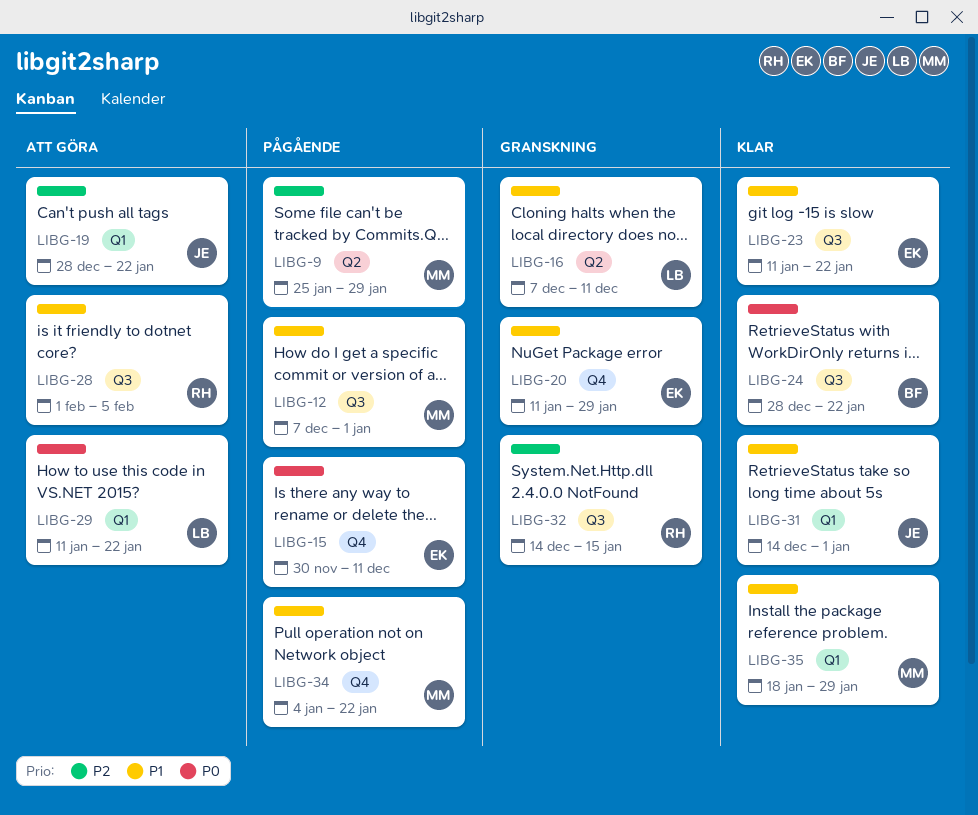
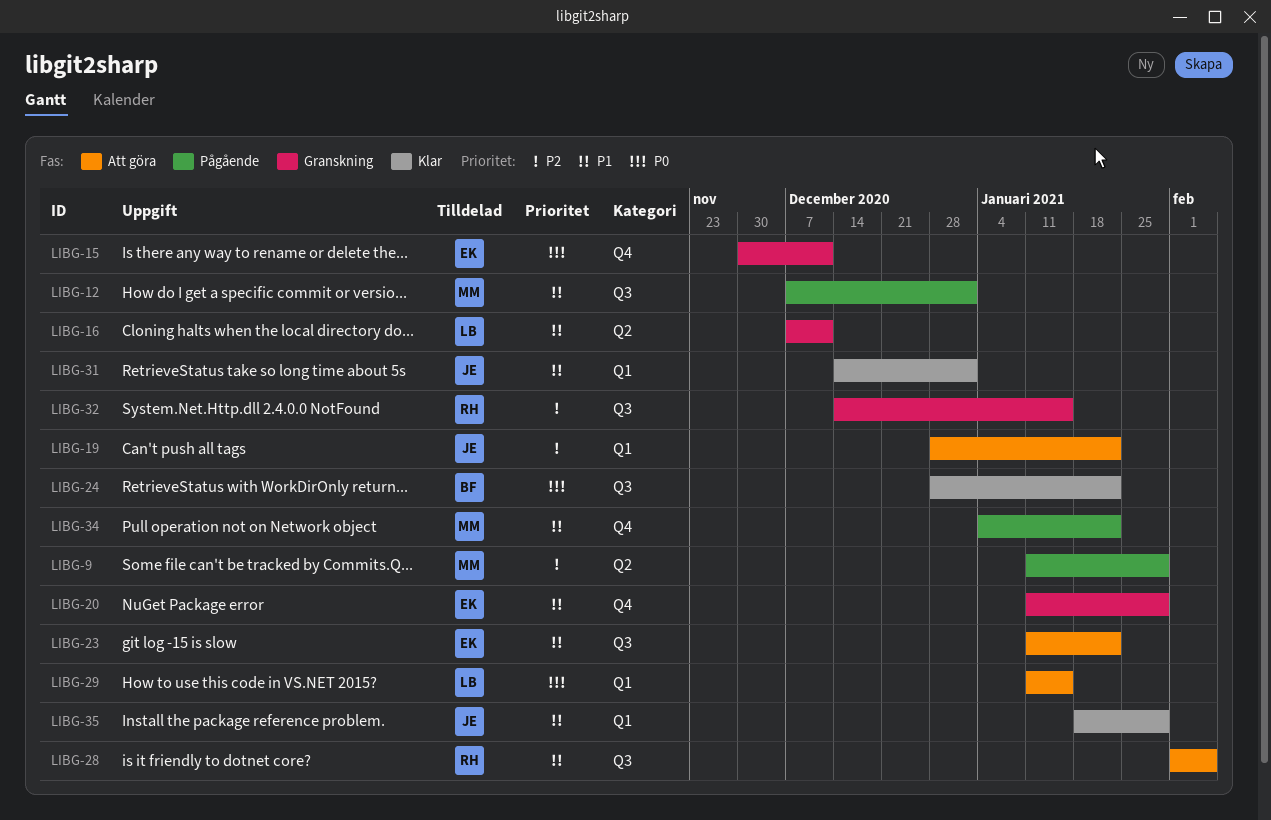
LIBG-9, start: Jan 25 -> Jan 11
LIBG-15, status: Pågående -> Granskning
LIBG-23, status: Klar -> Att göra
LIBG-29, due: Jan 22 -> Jan 15
LIBG-35, owner: MM -> JE

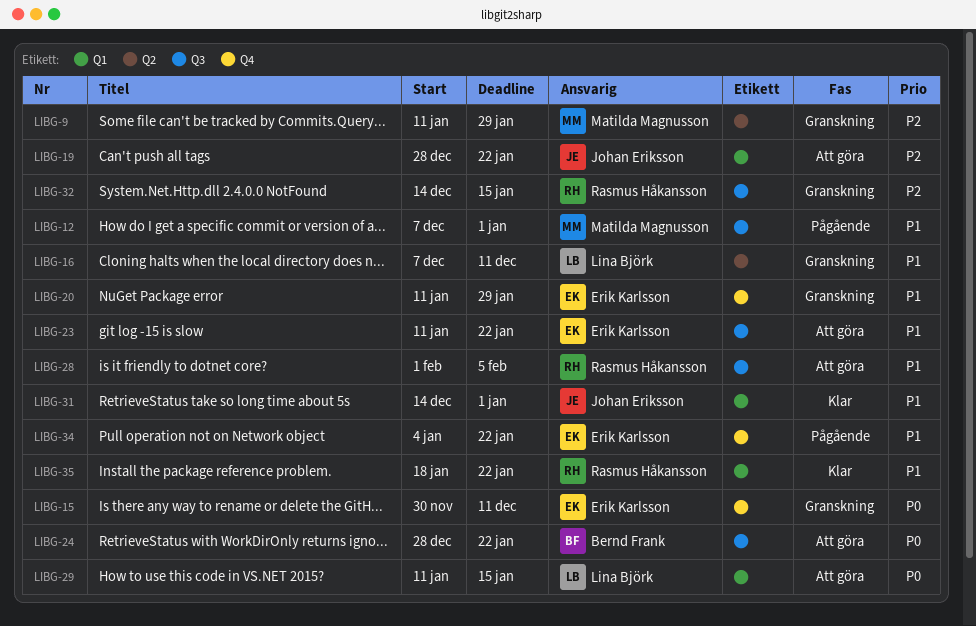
LIBG-9, status: Pågående -> Granskning
LIBG-24, status: Klar -> Att göra
LIBG-34, owner: Matilda Magnusson -> Erik Karlsson
LIBG-35, owner: Johan Eriksson -> Rasmus Håkansson
LIBG-35, due: Jan 29 -> Jan 22

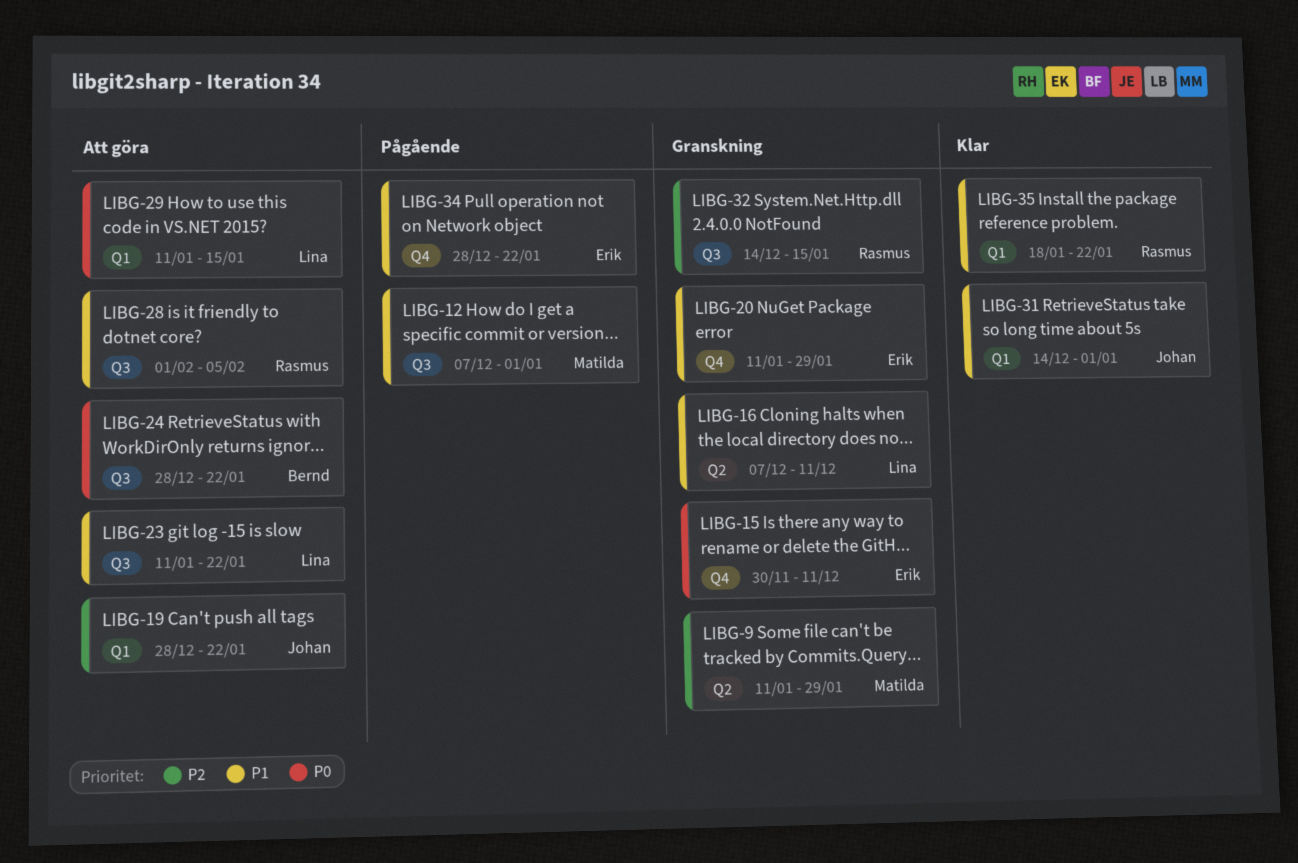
LIBG-23, owner: Erik Karlsson -> Lina Björk
LIBG-34, start: Jan 4 -> Dec 28

